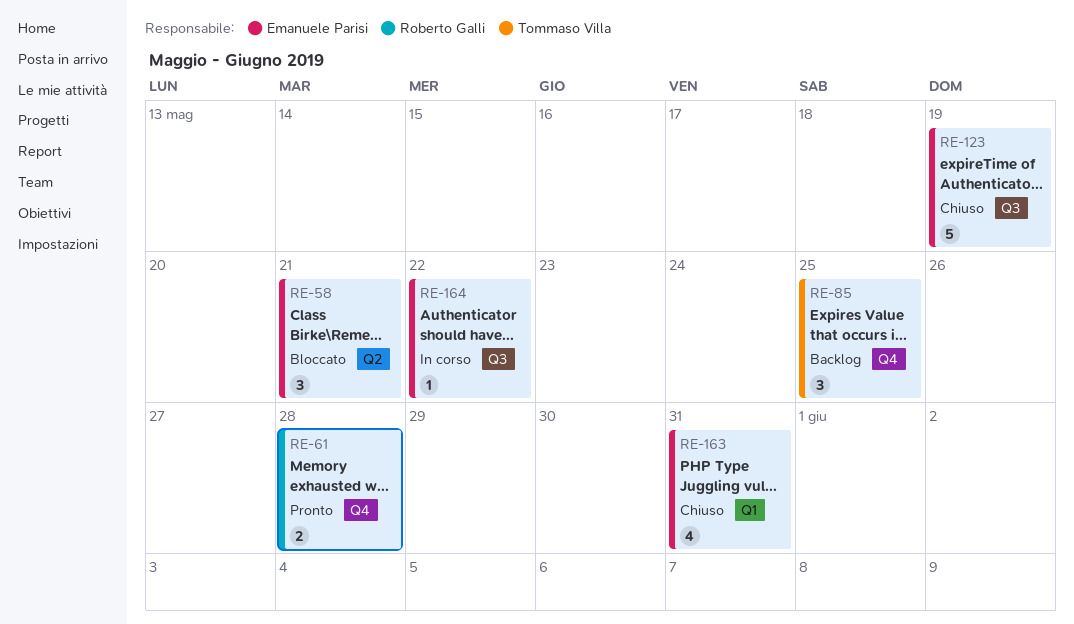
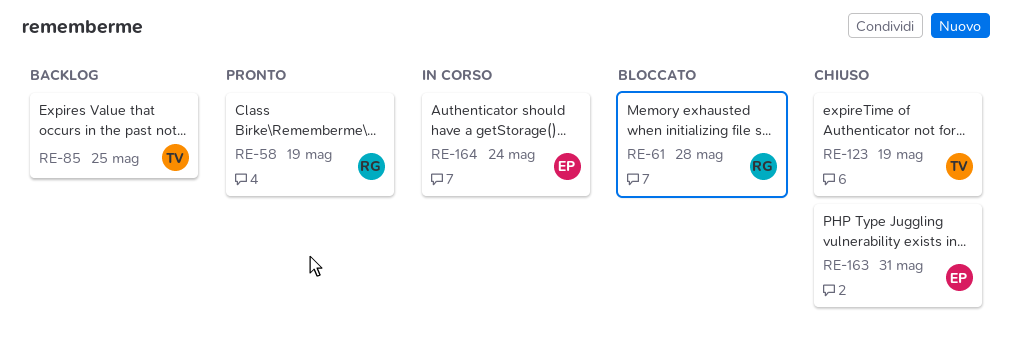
RE-58, status: Bloccato -> Pronto
RE-58, owner: Emanuele Parisi -> Roberto Galli
RE-58, due: May 21 -> May 19
RE-61, status: Pronto -> Bloccato
RE-123, owner: Emanuele Parisi -> Tommaso Villa
RE-164, due: May 22 -> May 24

